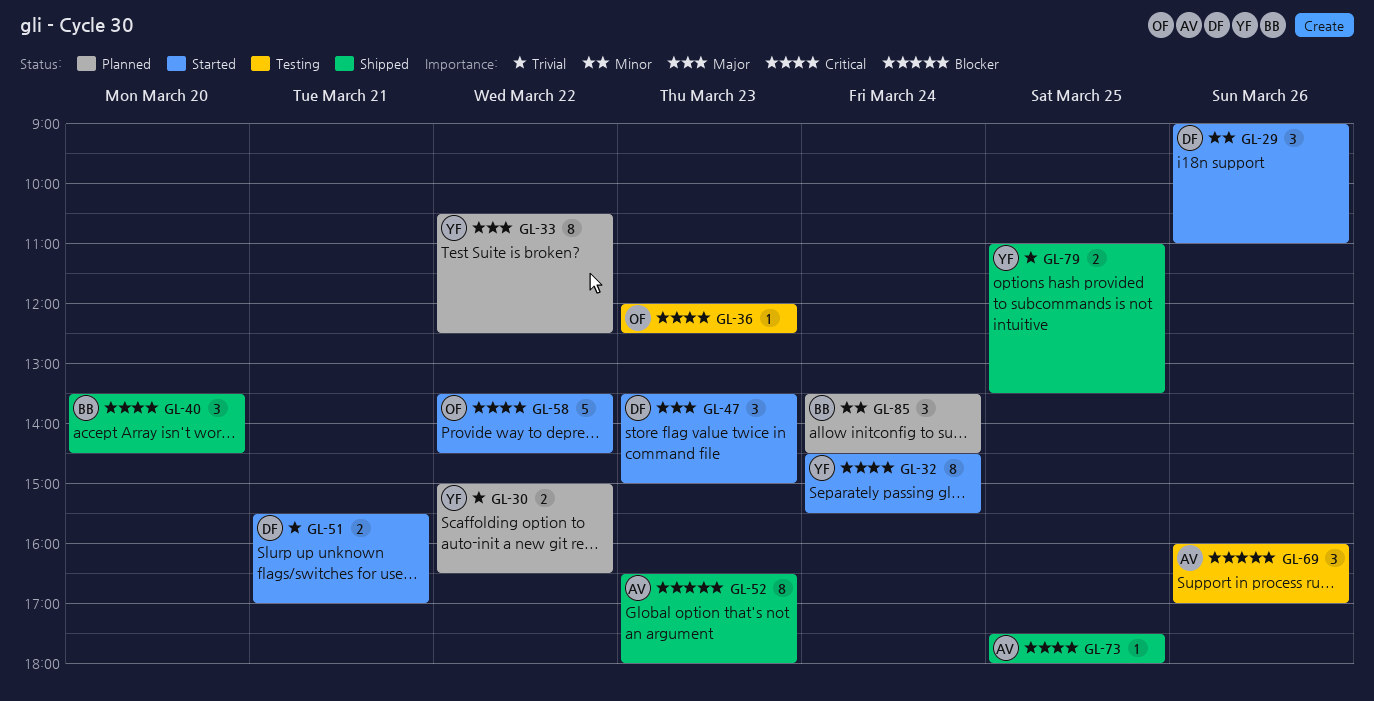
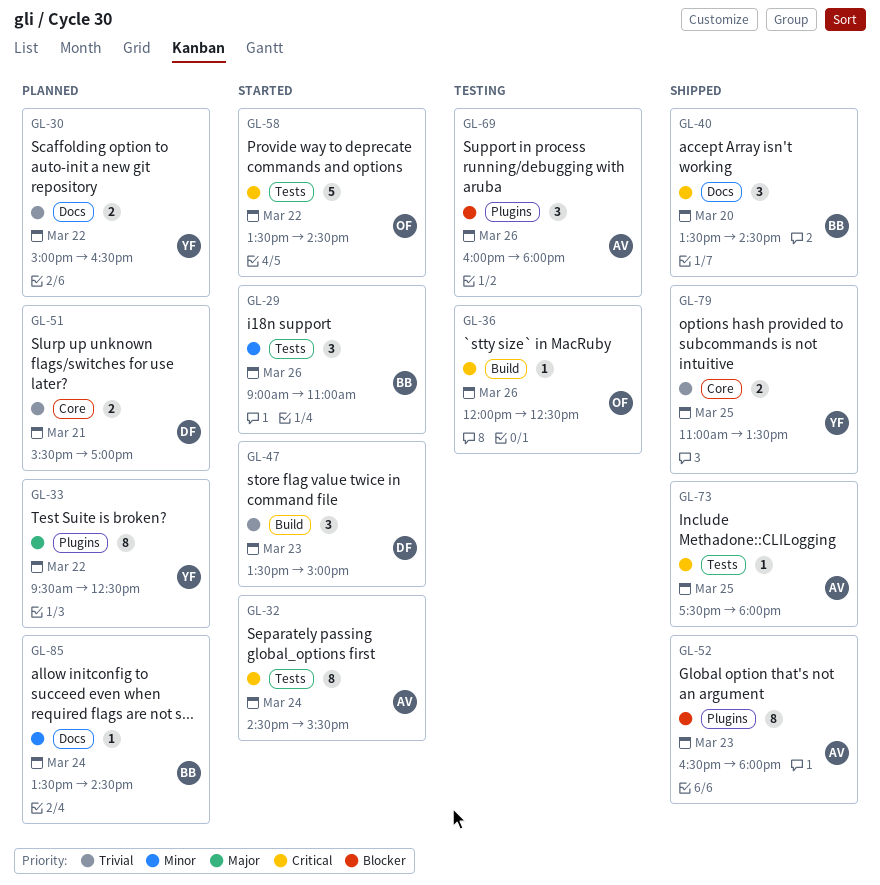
GL-29, owner: DF -> BB
GL-32, owner: YF -> AV
GL-33, begins: 10:30 -> 09:30
GL-36, day: Mar 23 -> Mar 26
GL-47, priority: Major -> Trivial
GL-51, status: Started -> Planned
GL-69, ends: 17:00 -> 18:00
GL-85, estimate: 3 -> 1

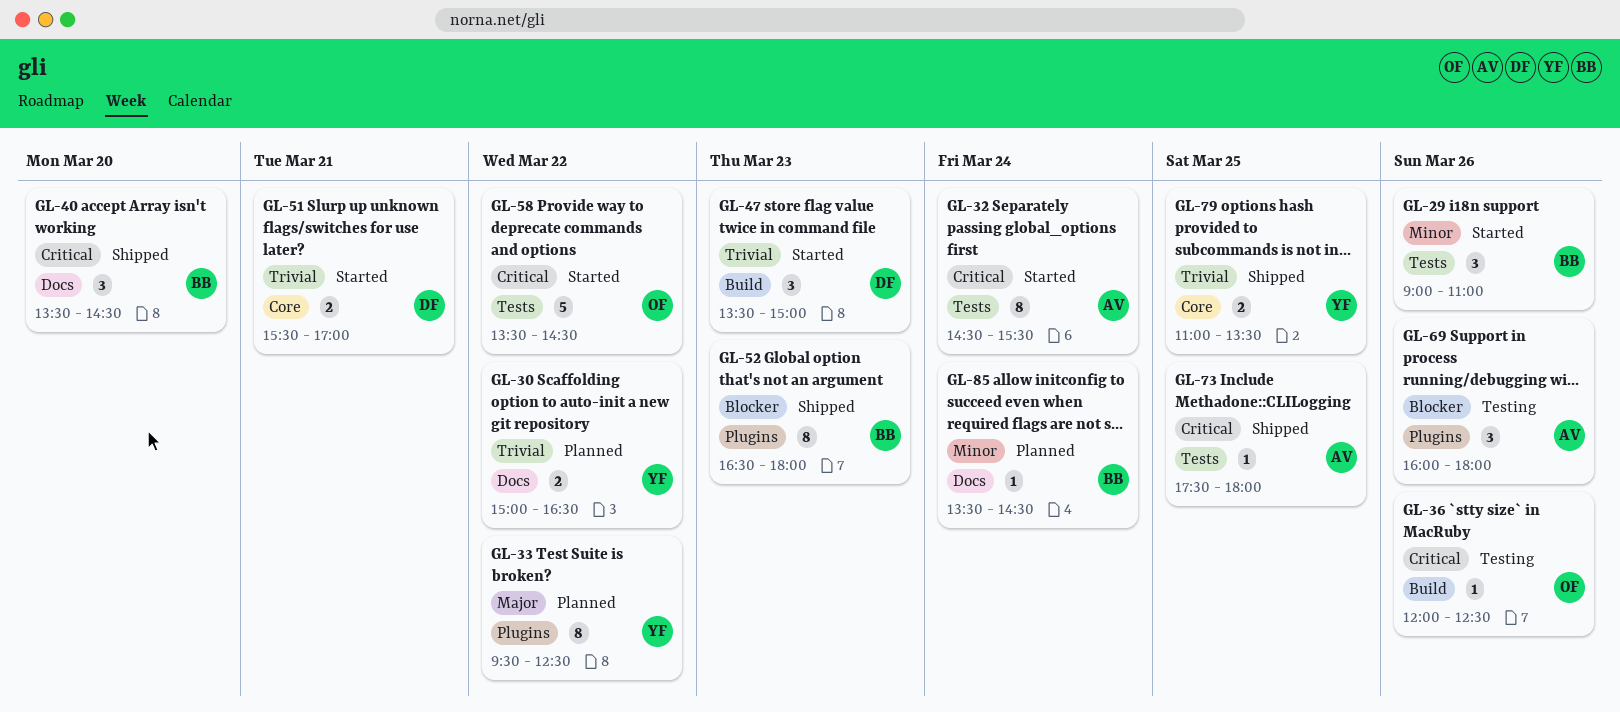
GL-51, status: Planned -> Started
GL-52, owner: AV -> BB

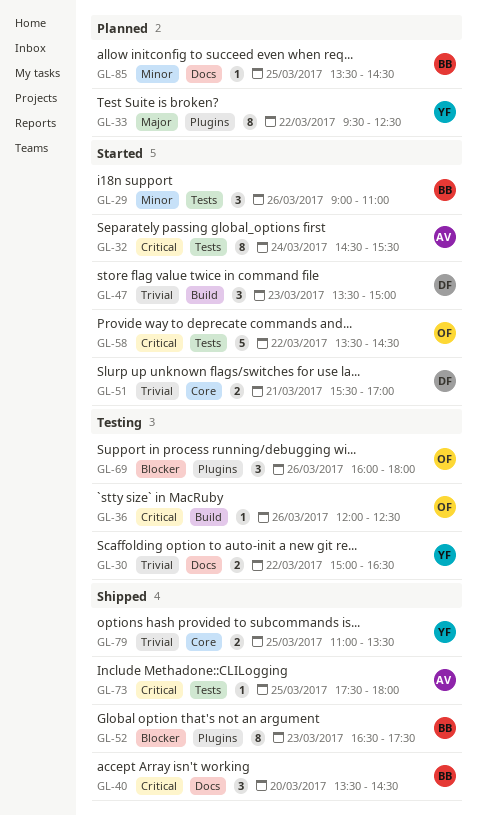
GL-30, status: Planned -> Testing
GL-52, ends: 18:00 -> 17:30
GL-69, owner: AV -> OF
GL-85, day: Mar 24 -> Mar 25

